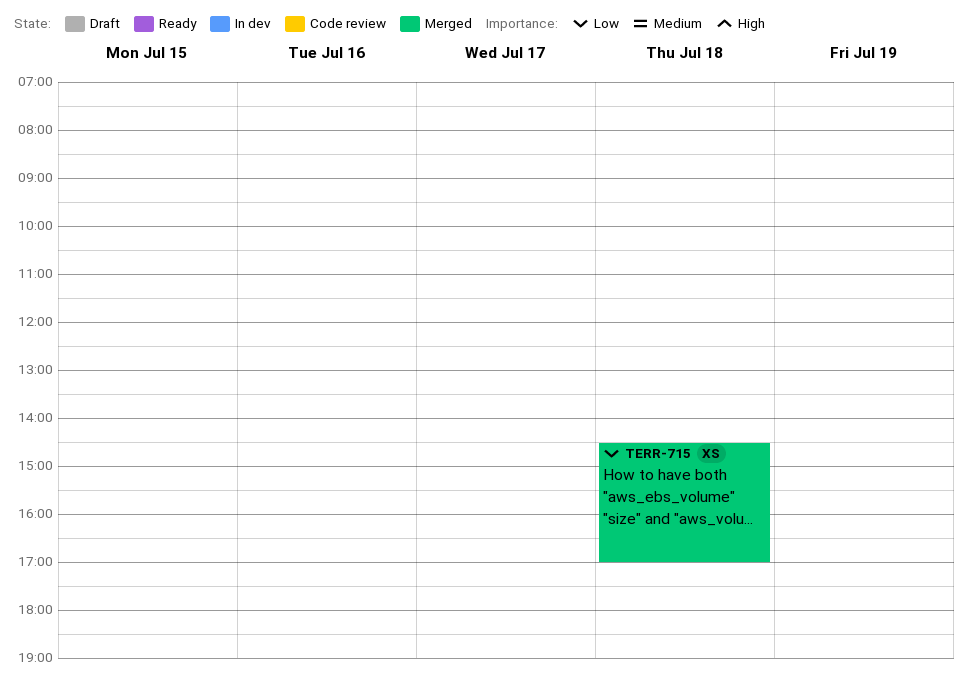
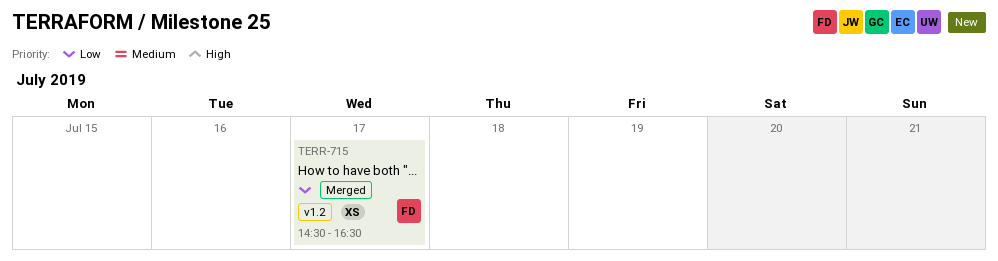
TERR-715, day: Jul 18 -> Jul 17
TERR-715, ends: 17:00 -> 16:30

